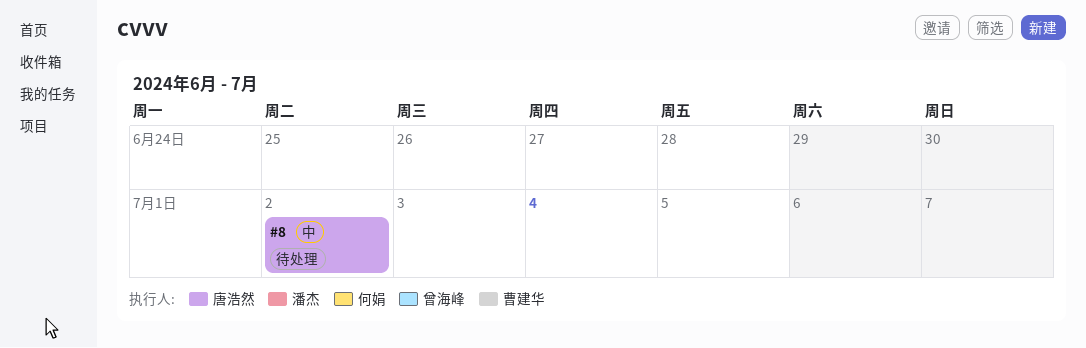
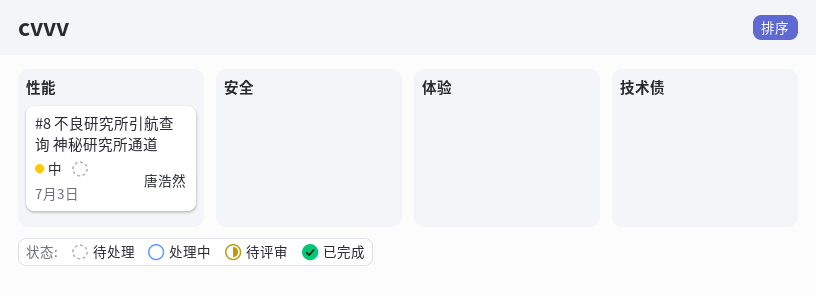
#8, due: Jul 2 -> Jul 3

